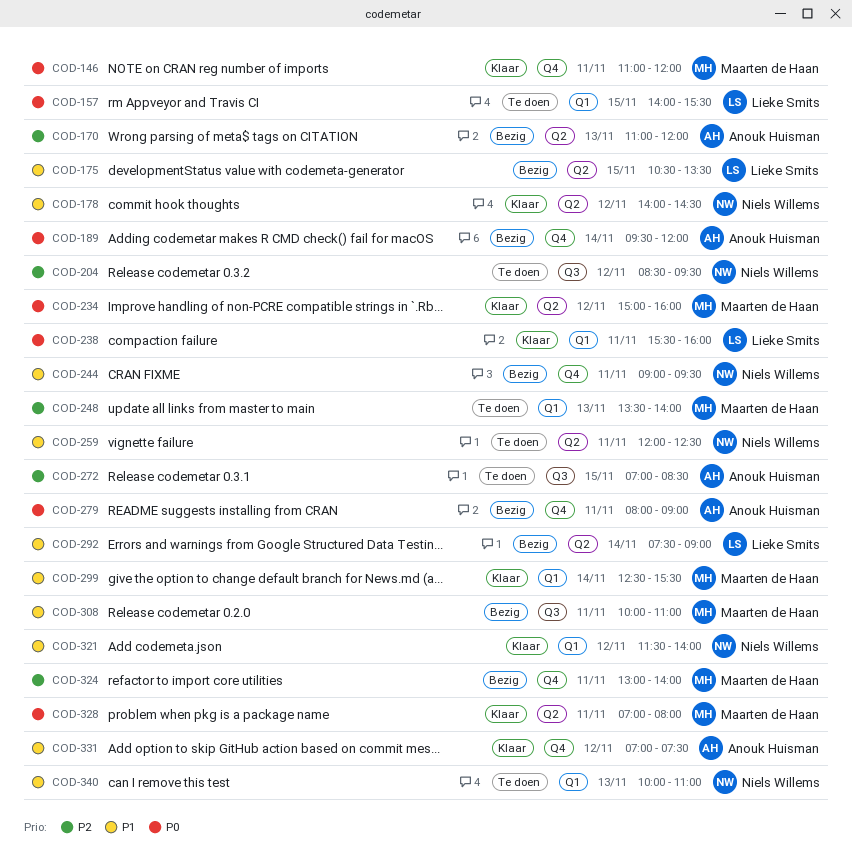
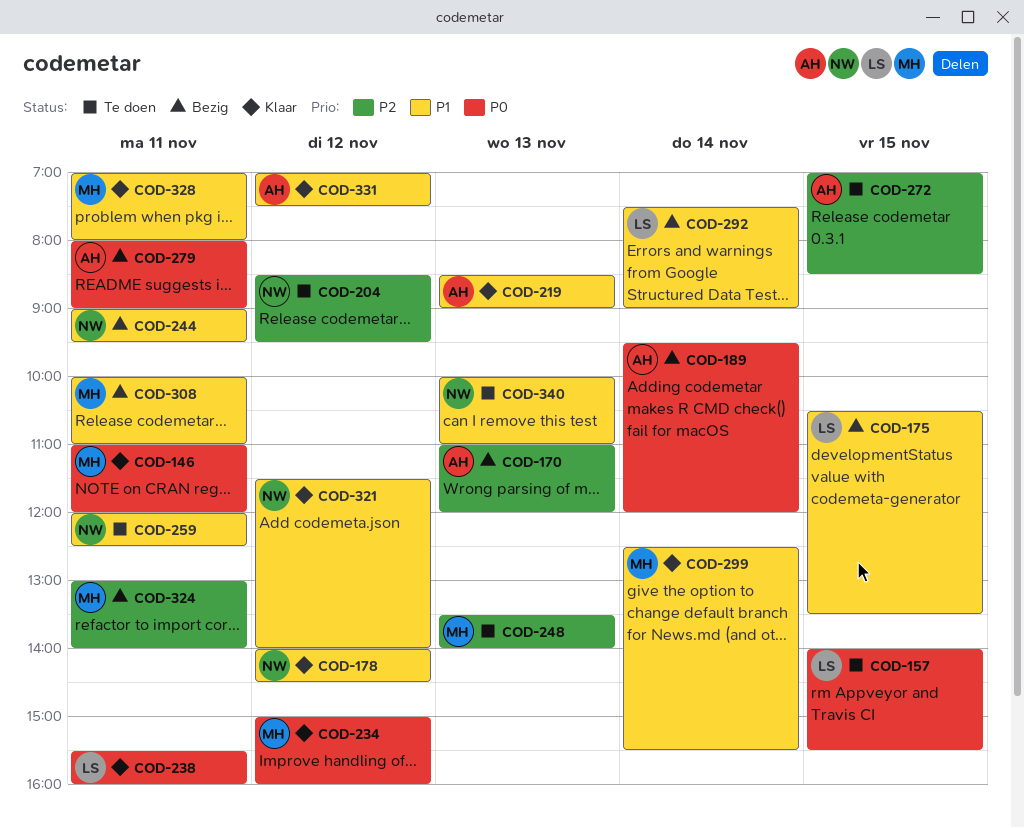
COD-219: none -> present
COD-328, priority: P0 -> P1

